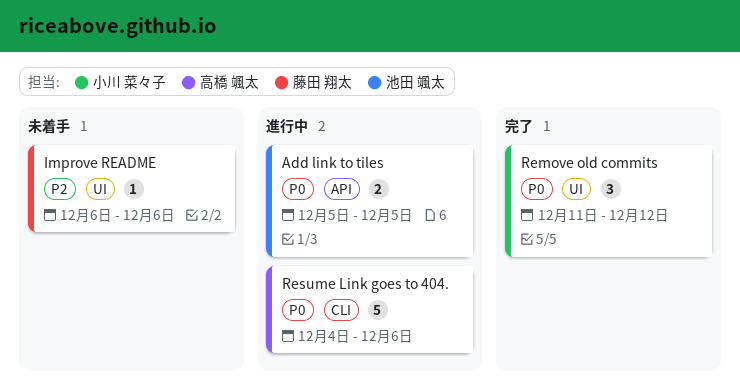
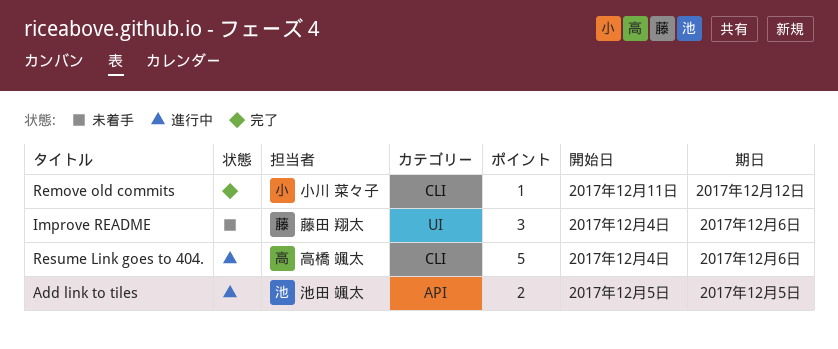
Improve README, estimate: 1 -> 3
Improve README, start: Dec 6 -> Dec 4
Remove old commits, label: UI -> CLI
Remove old commits, estimate: 3 -> 1

